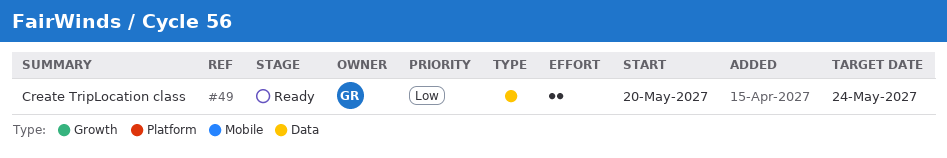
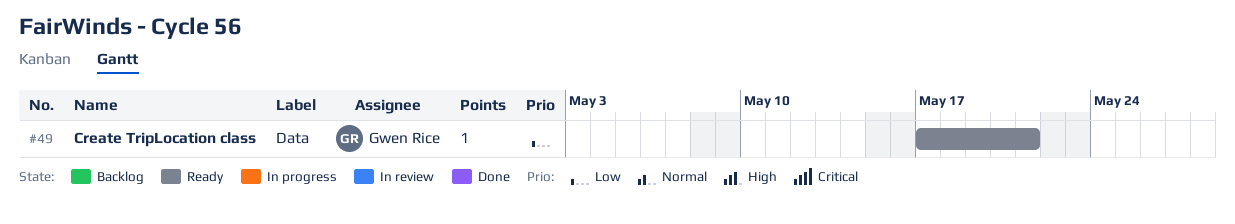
#49, estimate: 2 -> 1
#49, start: May 20 -> May 17
#49, due: May 24 -> May 21

